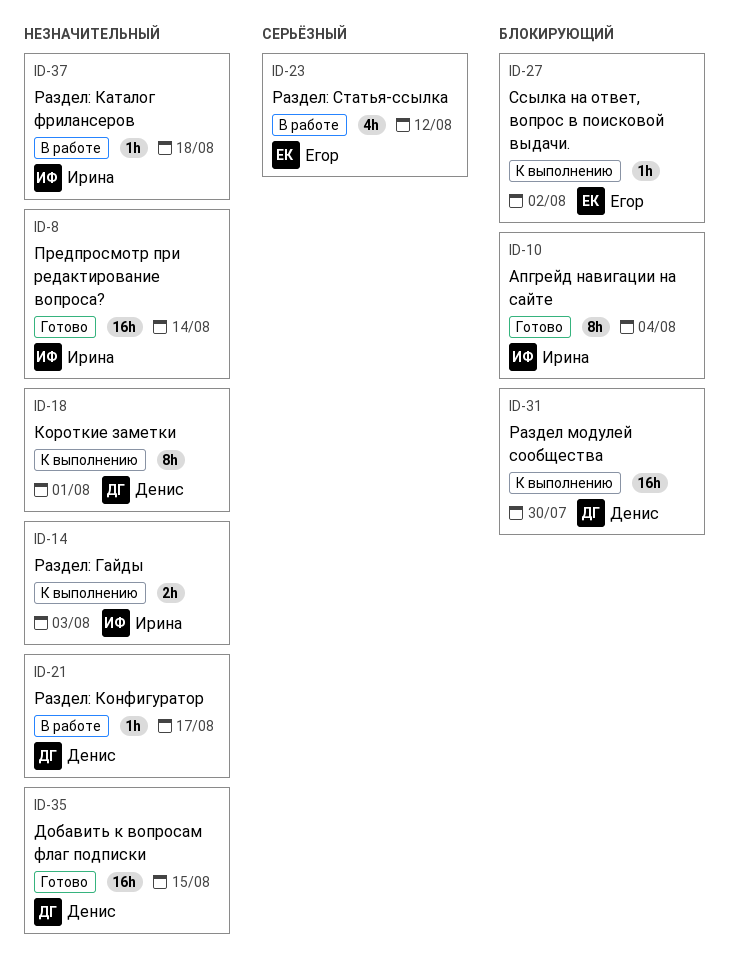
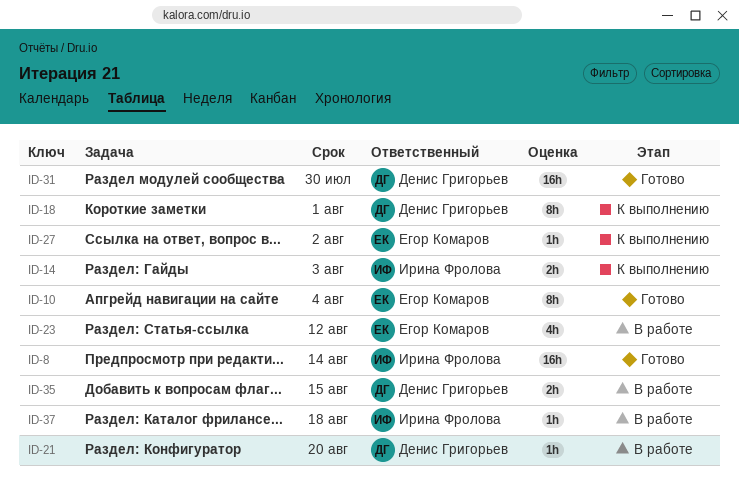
ID-10, owner: Ирина Фролова -> Егор Комаров
ID-21, due: Aug 17 -> Aug 20
ID-31, status: К выполнению -> Готово
ID-35, status: Готово -> В работе
ID-35, estimate: 16h -> 2h

